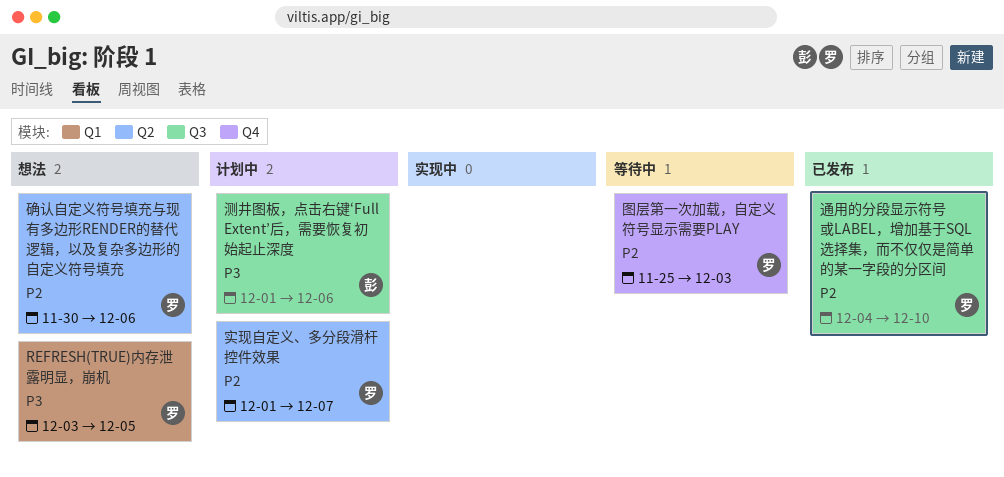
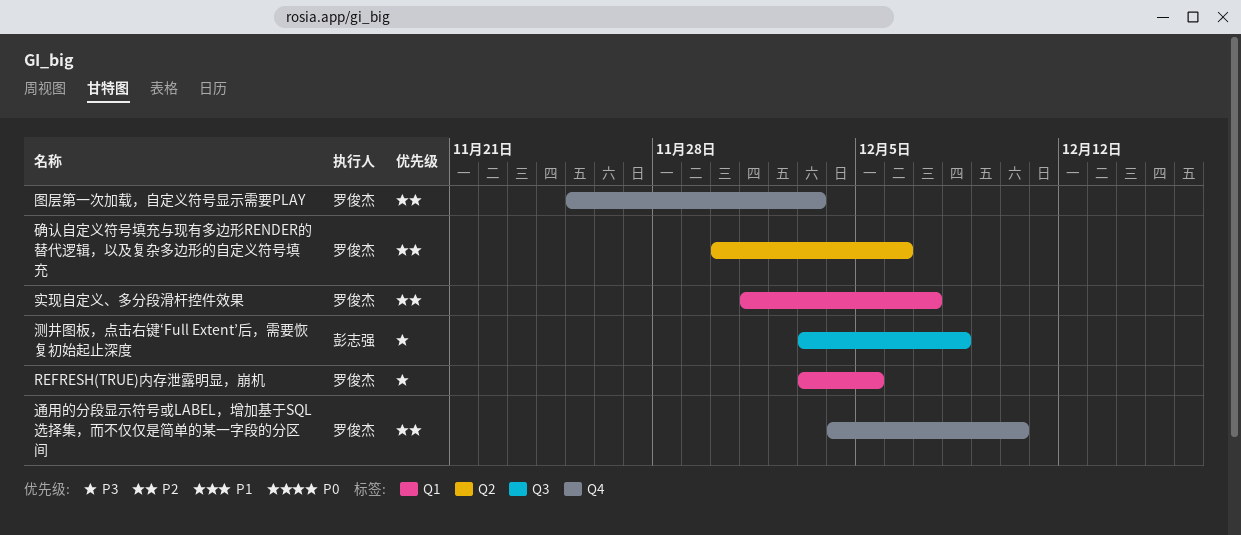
实现自定义、多分段滑杆控件效果, label: Q2 -> Q1
测井图板，点击右键‘Full Extent’后，需要恢复初始起止深度, start: Dec 1 -> Dec 3
测井图板，点击右键‘Full Extent’后，需要恢复初始起止深度, due: Dec 6 -> Dec 8
通用的分段显示符号或LABEL，增加基于SQL选择集，而不仅仅是简单的某一字段的分区间, label: Q3 -> Q4

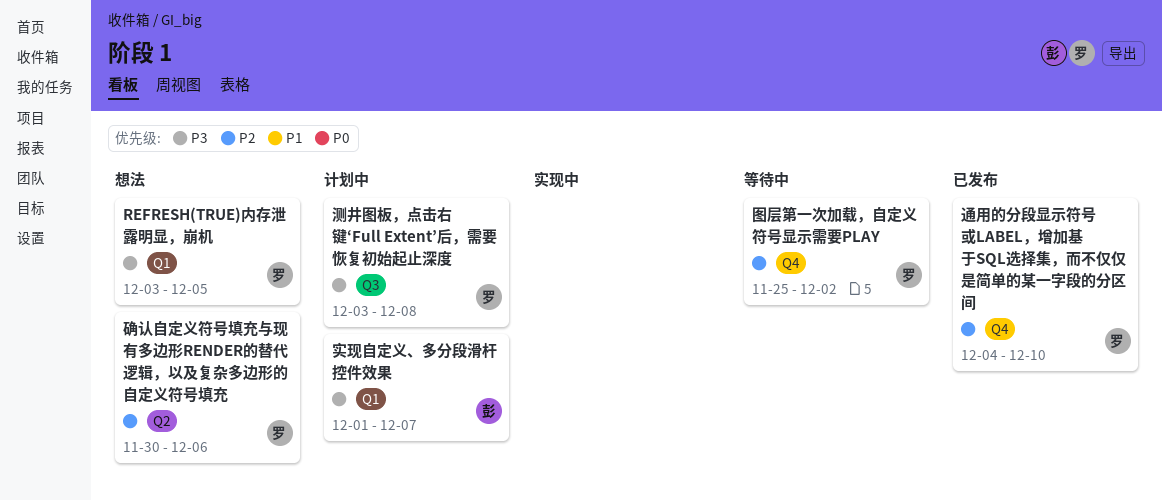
图层第一次加载，自定义符号显示需要PLAY, due: Dec 3 -> Dec 2
实现自定义、多分段滑杆控件效果, owner: 罗俊杰 -> 彭志强
实现自定义、多分段滑杆控件效果, priority: P2 -> P3
测井图板，点击右键‘Full Extent’后，需要恢复初始起止深度, owner: 彭志强 -> 罗俊杰

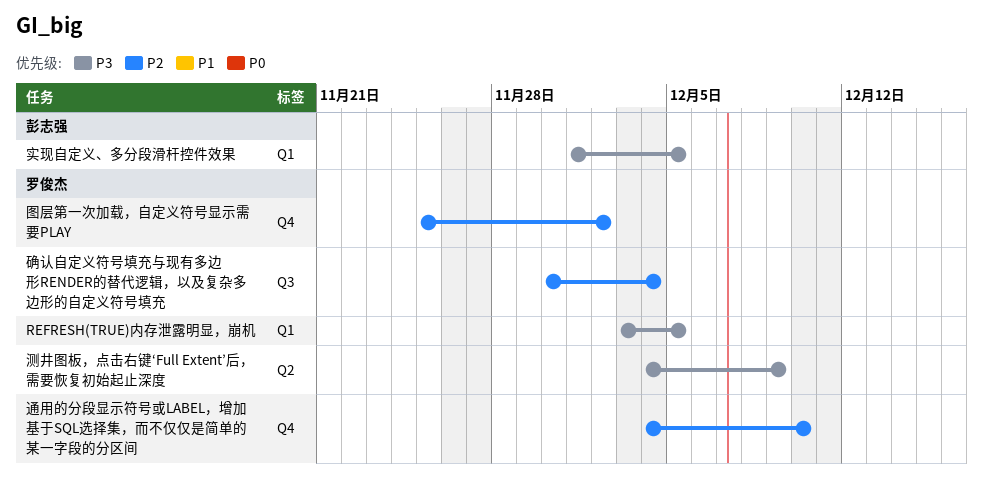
实现自定义、多分段滑杆控件效果, due: Dec 7 -> Dec 5
测井图板，点击右键‘Full Extent’后，需要恢复初始起止深度, label: Q3 -> Q2
测井图板，点击右键‘Full Extent’后，需要恢复初始起止深度, start: Dec 3 -> Dec 4
测井图板，点击右键‘Full Extent’后，需要恢复初始起止深度, due: Dec 8 -> Dec 9
确认自定义符号填充与现有多边形RENDER的替代逻辑，以及复杂多边形的自定义符号填充, label: Q2 -> Q3
确认自定义符号填充与现有多边形RENDER的替代逻辑，以及复杂多边形的自定义符号填充, due: Dec 6 -> Dec 4

